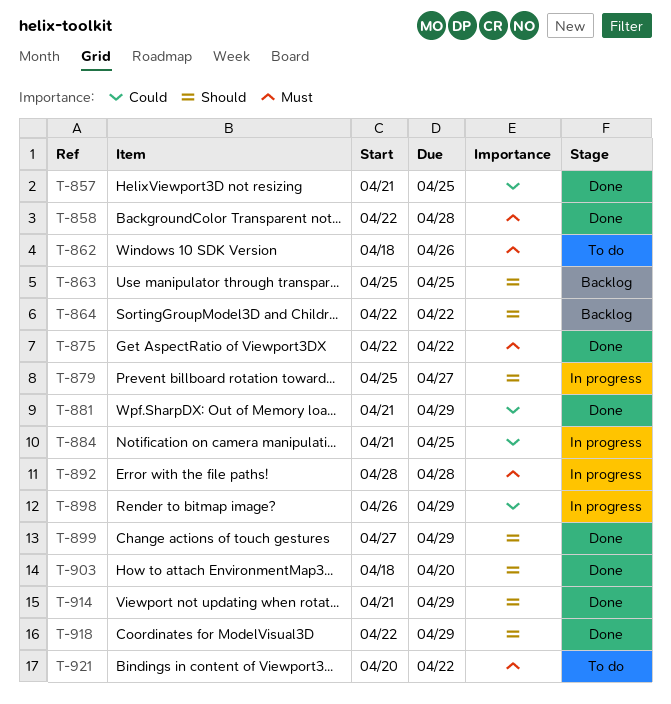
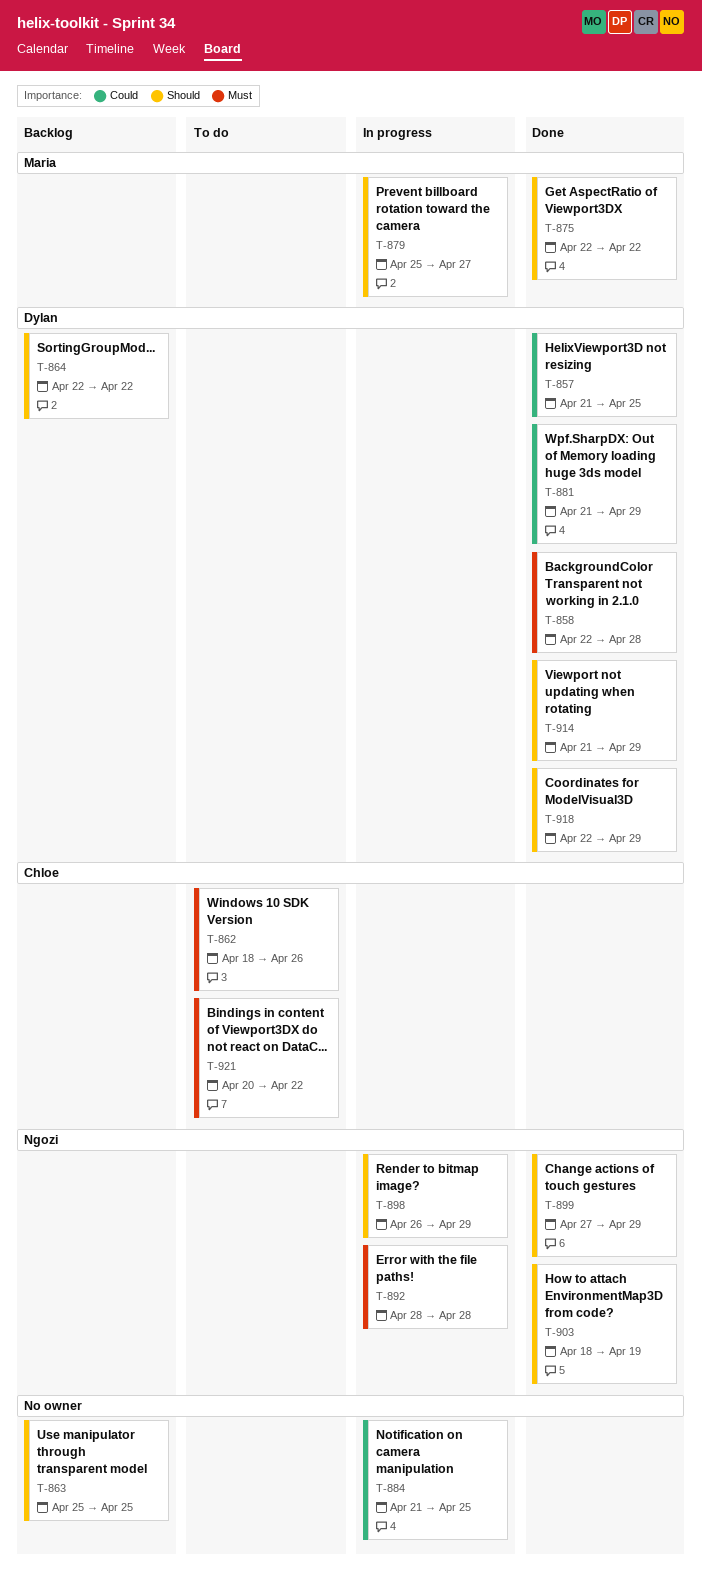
T-875, priority: Must -> Should
T-898, priority: Could -> Should
T-903, due: Apr 20 -> Apr 19

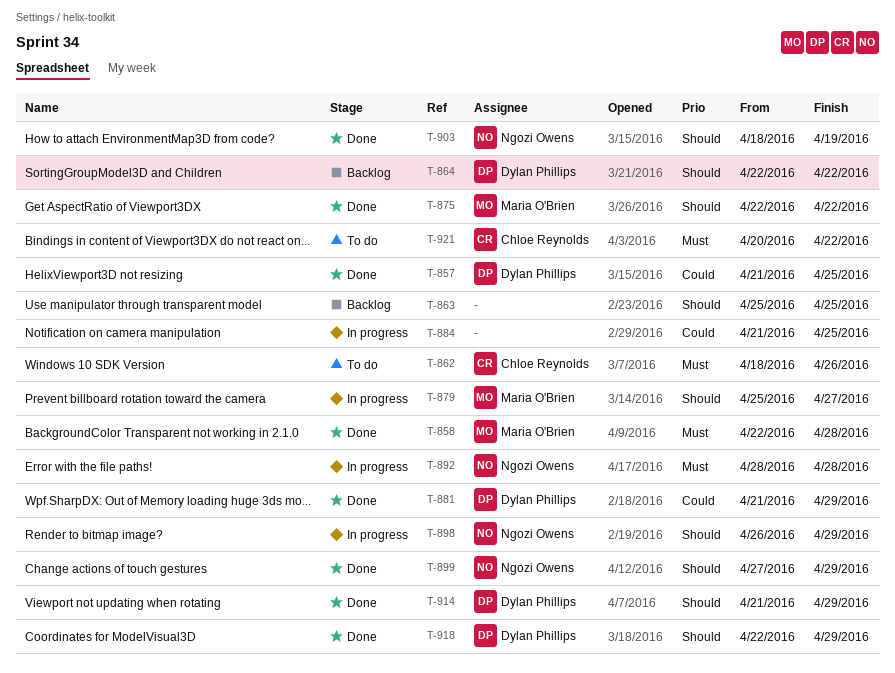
T-858, owner: Dylan Phillips -> Maria O'Brien

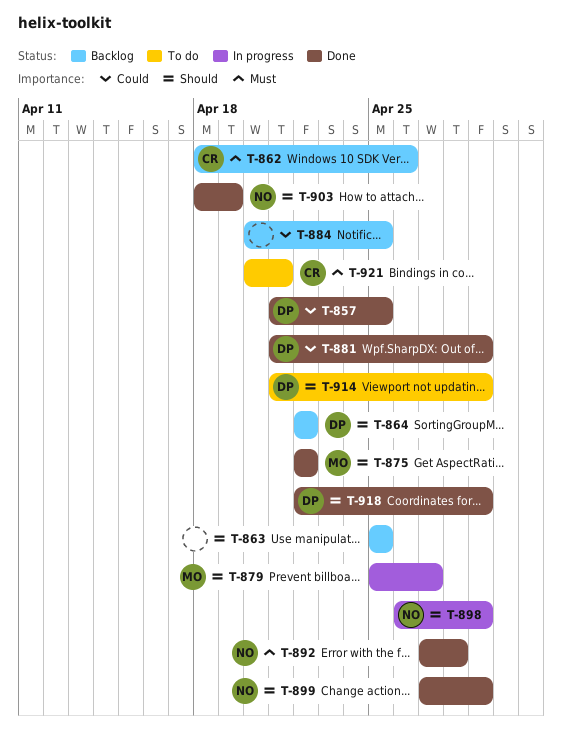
T-858: present -> none
T-862, status: To do -> Backlog
T-884, status: In progress -> Backlog
T-884, start: Apr 21 -> Apr 20
T-892, status: In progress -> Done
T-892, start: Apr 28 -> Apr 27
T-914, status: Done -> To do
T-921, due: Apr 22 -> Apr 21

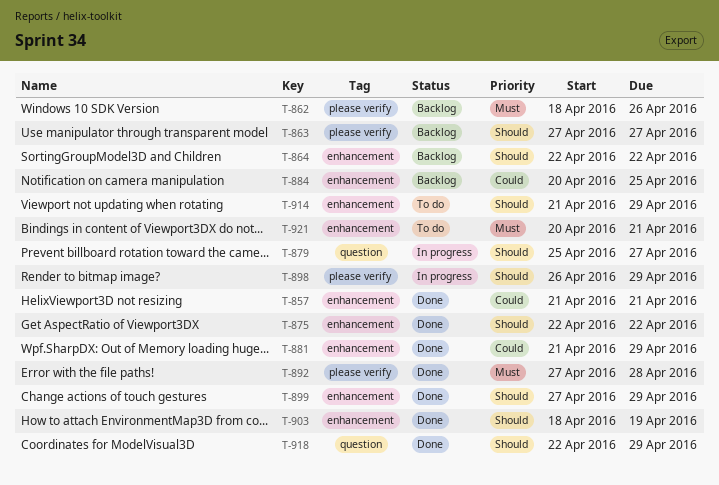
T-857, due: Apr 25 -> Apr 21
T-863, start: Apr 25 -> Apr 27
T-863, due: Apr 25 -> Apr 27

